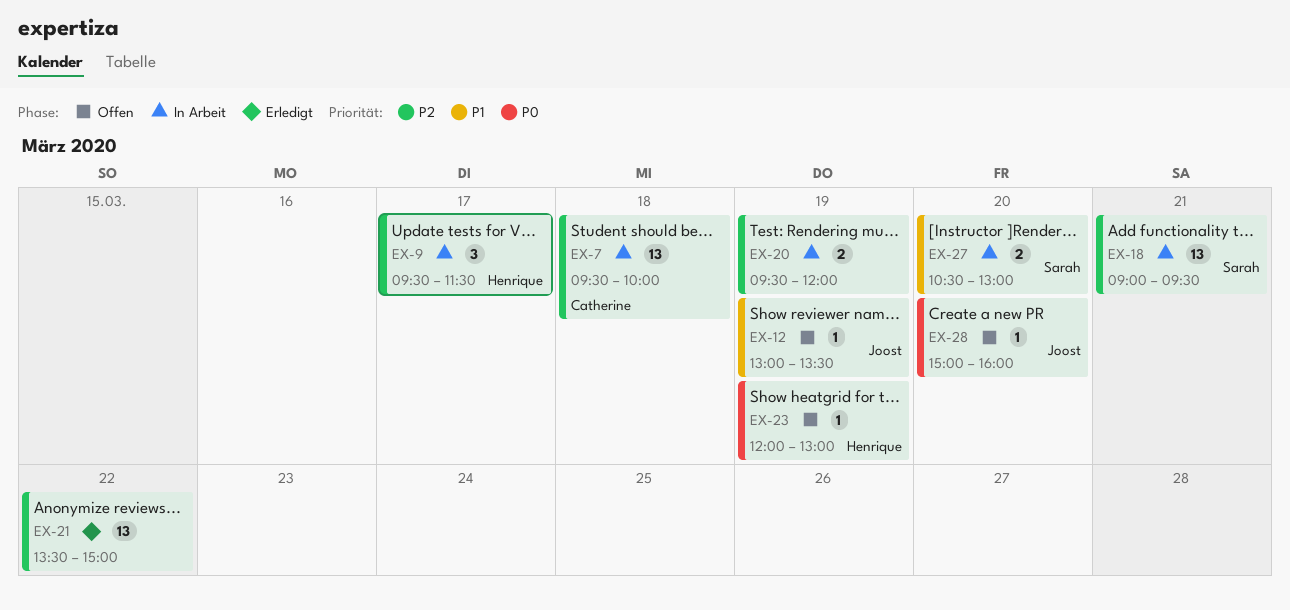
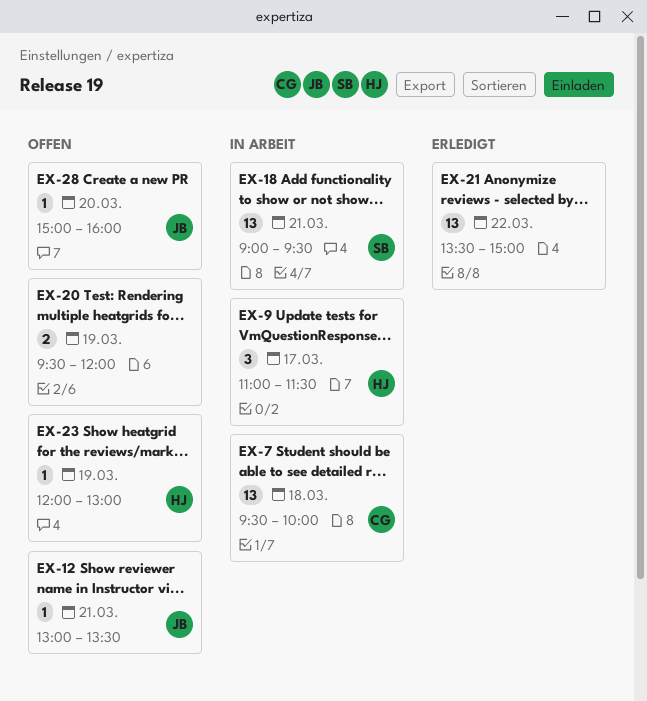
EX-9, begins: 09:30 -> 11:00
EX-12, day: Mar 19 -> Mar 21
EX-20, status: In Arbeit -> Offen
EX-27: present -> none

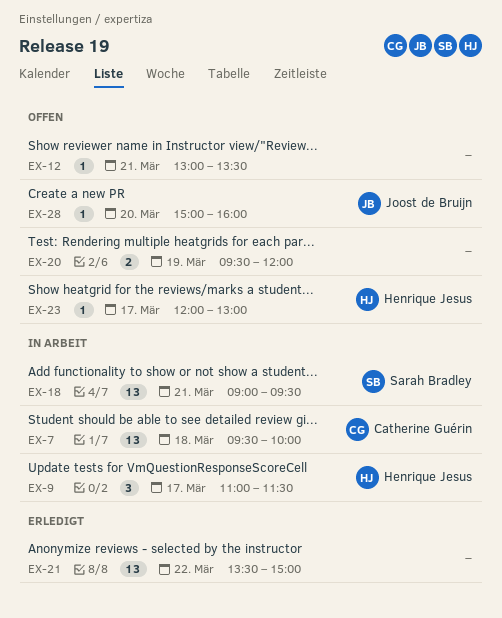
EX-12, owner: Joost de Bruijn -> none
EX-23, day: Mar 19 -> Mar 17

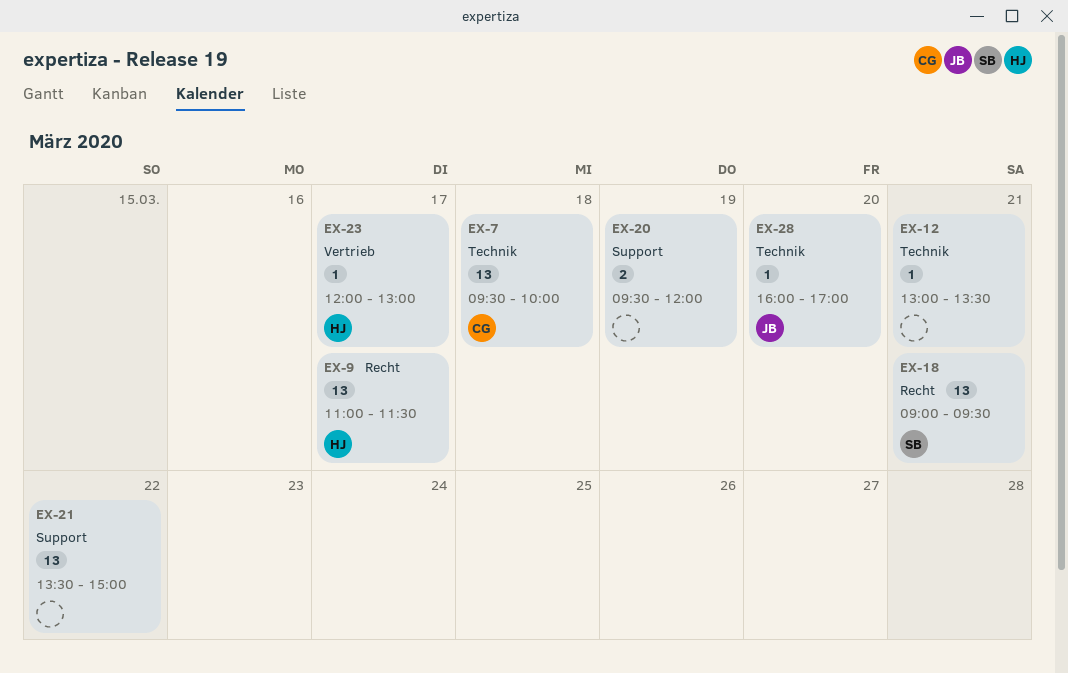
EX-9, estimate: 3 -> 13
EX-28, begins: 15:00 -> 16:00
EX-28, ends: 16:00 -> 17:00

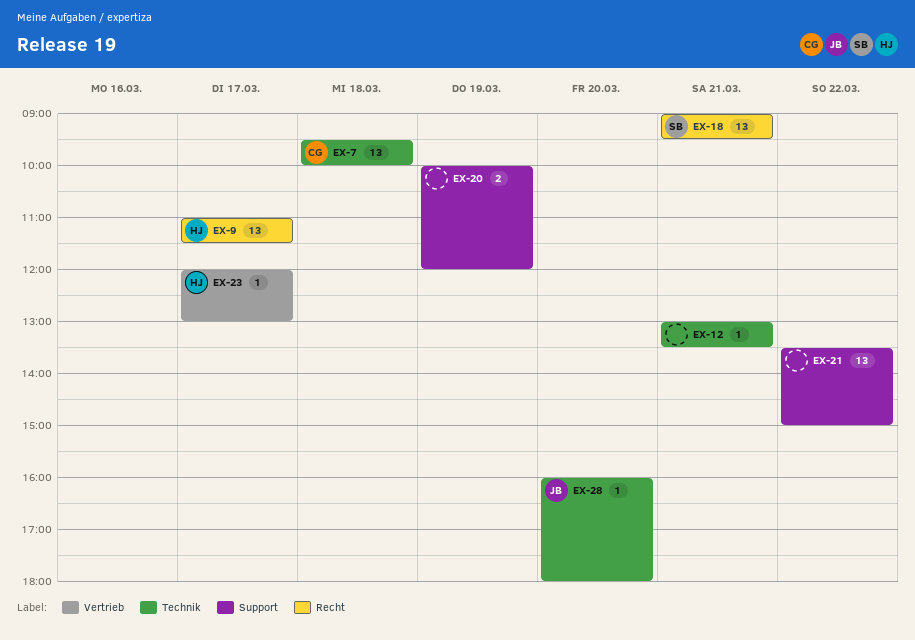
EX-20, begins: 09:30 -> 10:00
EX-28, ends: 17:00 -> 18:00

